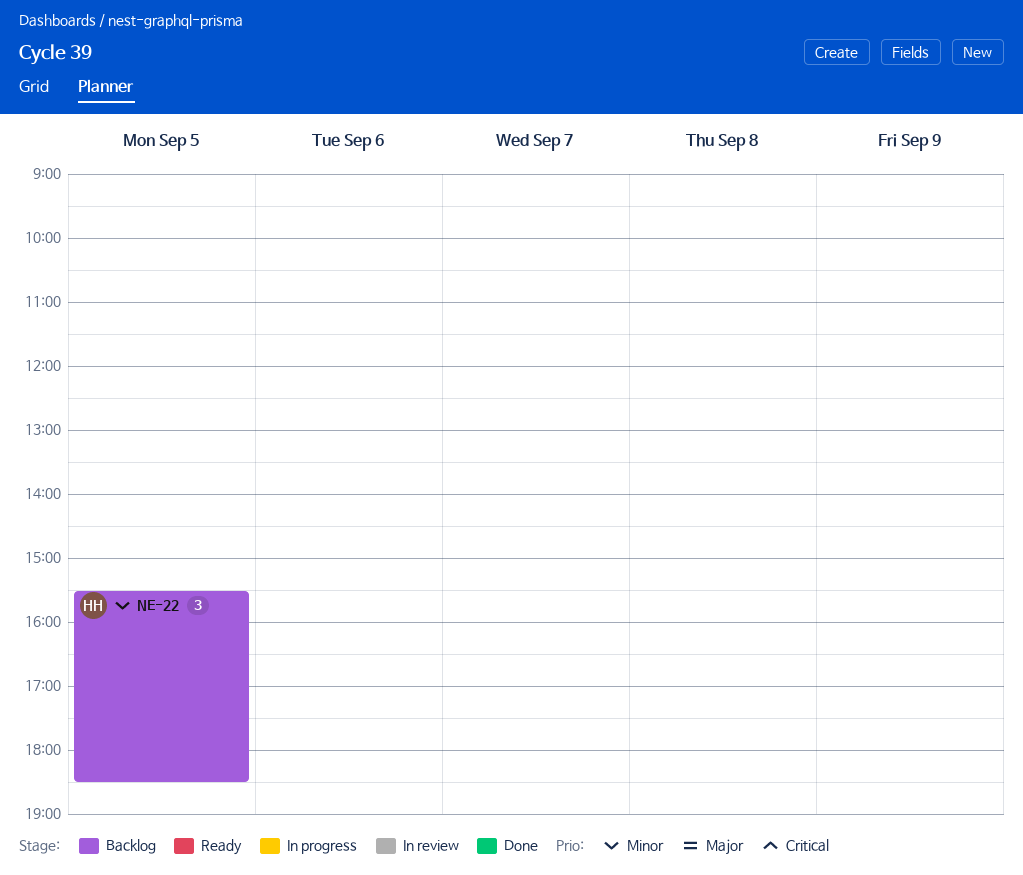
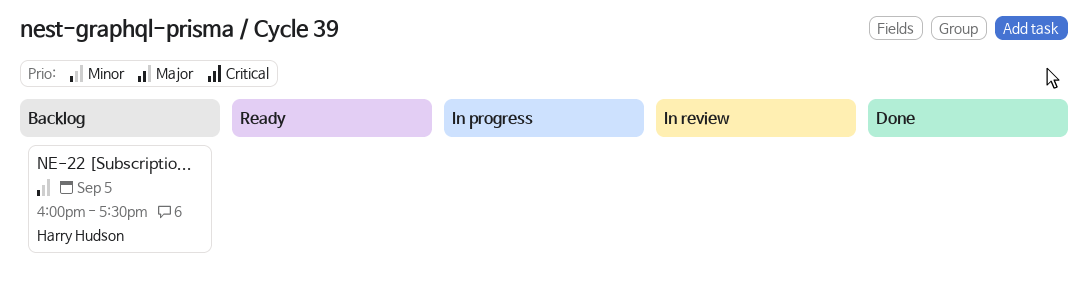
NE-22, begins: 15:30 -> 16:00
NE-22, ends: 18:30 -> 17:30

